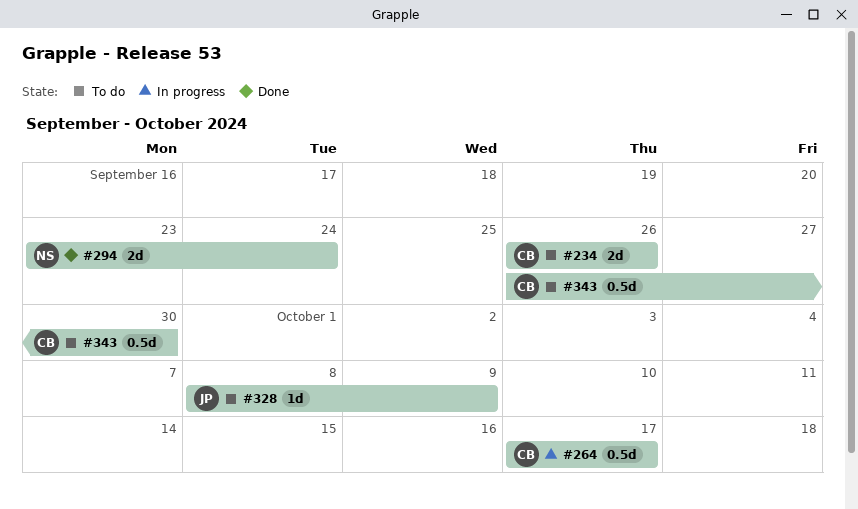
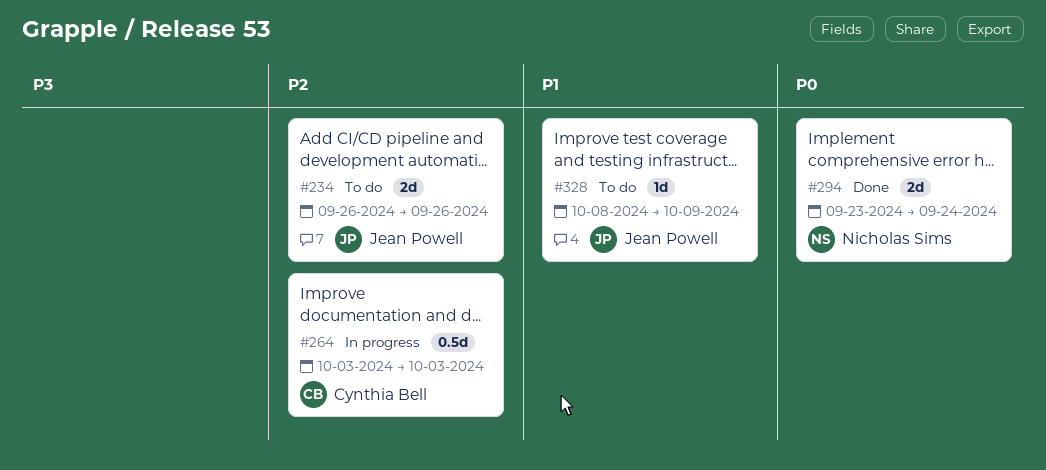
#234, owner: Cynthia Bell -> Jean Powell
#264, start: Oct 17 -> Oct 3
#264, due: Oct 17 -> Oct 3
#343: present -> none

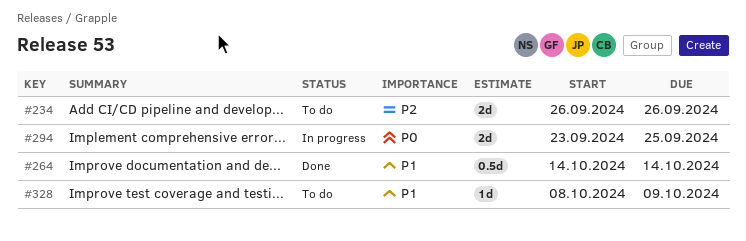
#264, status: In progress -> Done
#264, priority: P2 -> P1
#264, start: Oct 3 -> Oct 14
#264, due: Oct 3 -> Oct 14
#294, status: Done -> In progress
#294, due: Sep 24 -> Sep 25

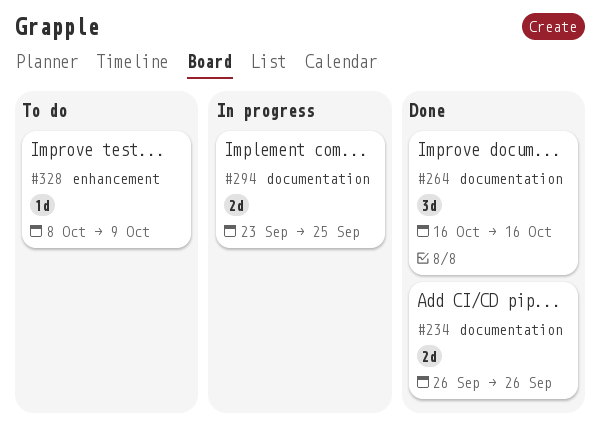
#234, status: To do -> Done
#264, estimate: 0.5d -> 3d
#264, start: Oct 14 -> Oct 16
#264, due: Oct 14 -> Oct 16

